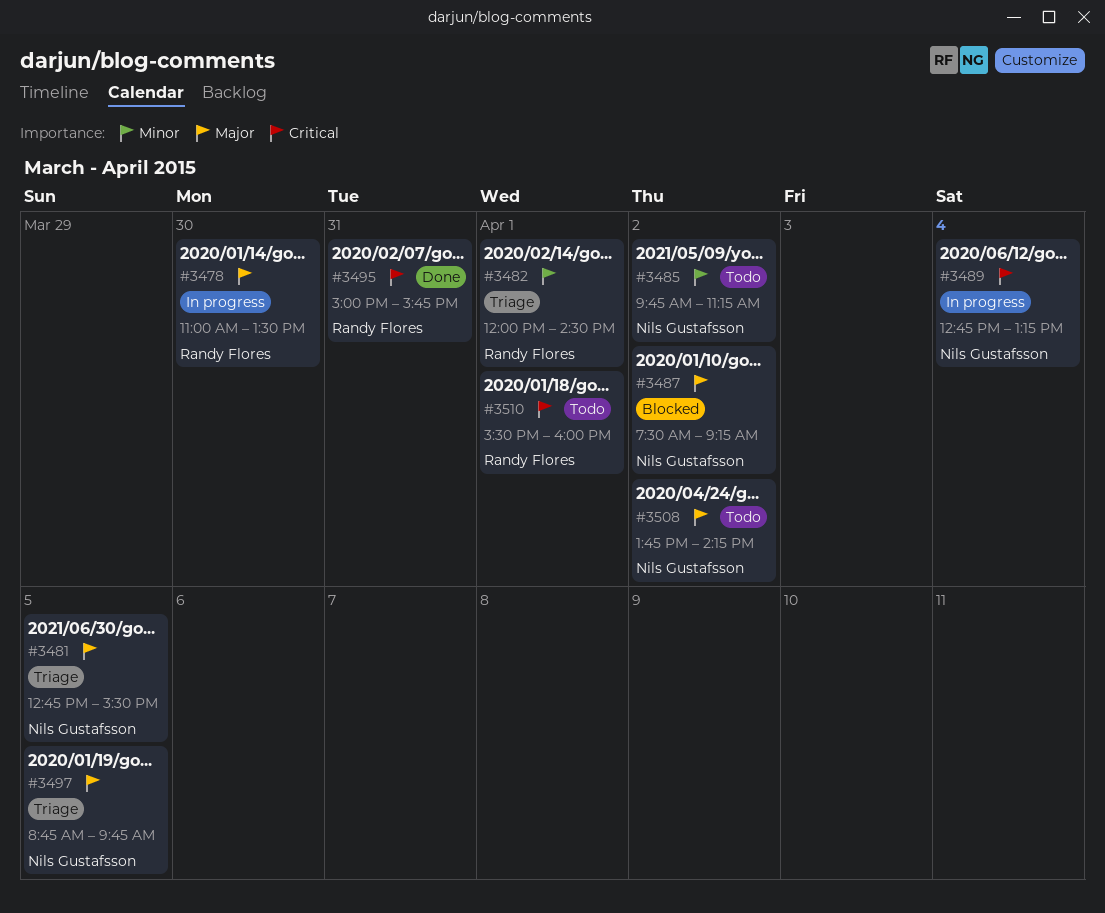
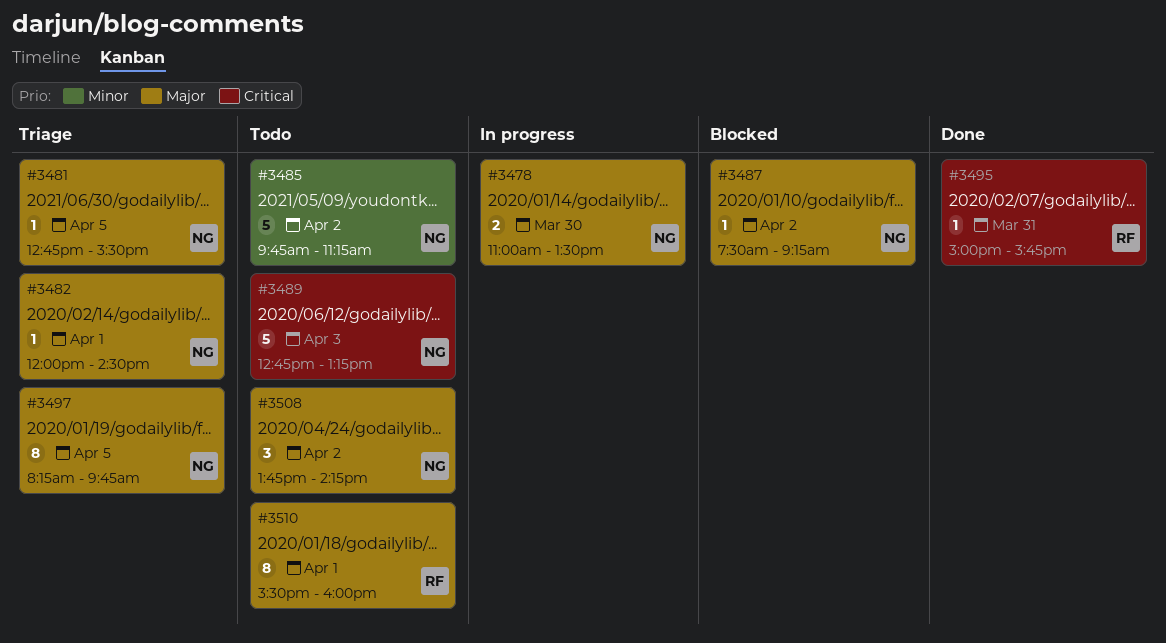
#3478, owner: Randy Flores -> Nils Gustafsson
#3482, owner: Randy Flores -> Nils Gustafsson
#3482, priority: Minor -> Major
#3489, status: In progress -> Todo
#3489, day: Apr 4 -> Apr 3
#3497, begins: 08:45 -> 08:15
#3510, priority: Critical -> Major

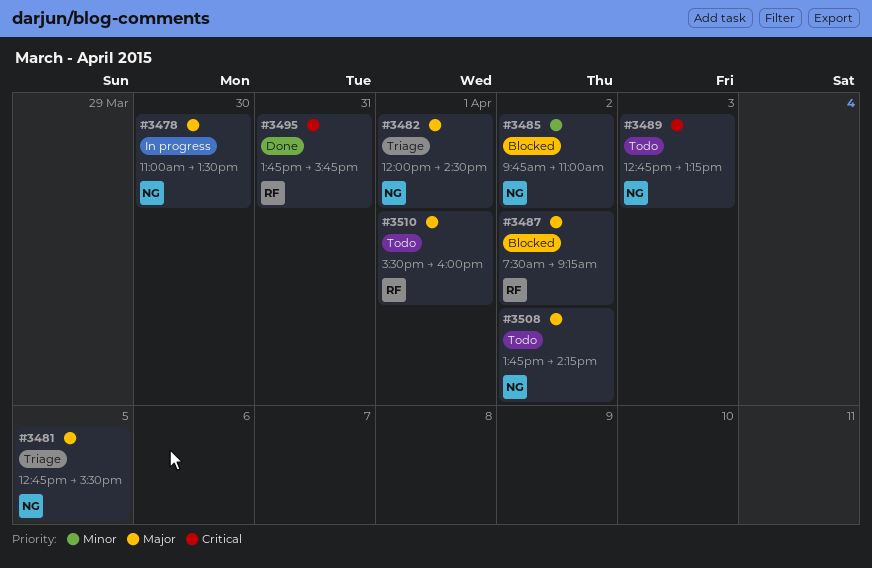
#3485, status: Todo -> Blocked
#3485, ends: 11:15 -> 11:00
#3487, owner: NG -> RF
#3495, begins: 15:00 -> 13:45
#3497: present -> none

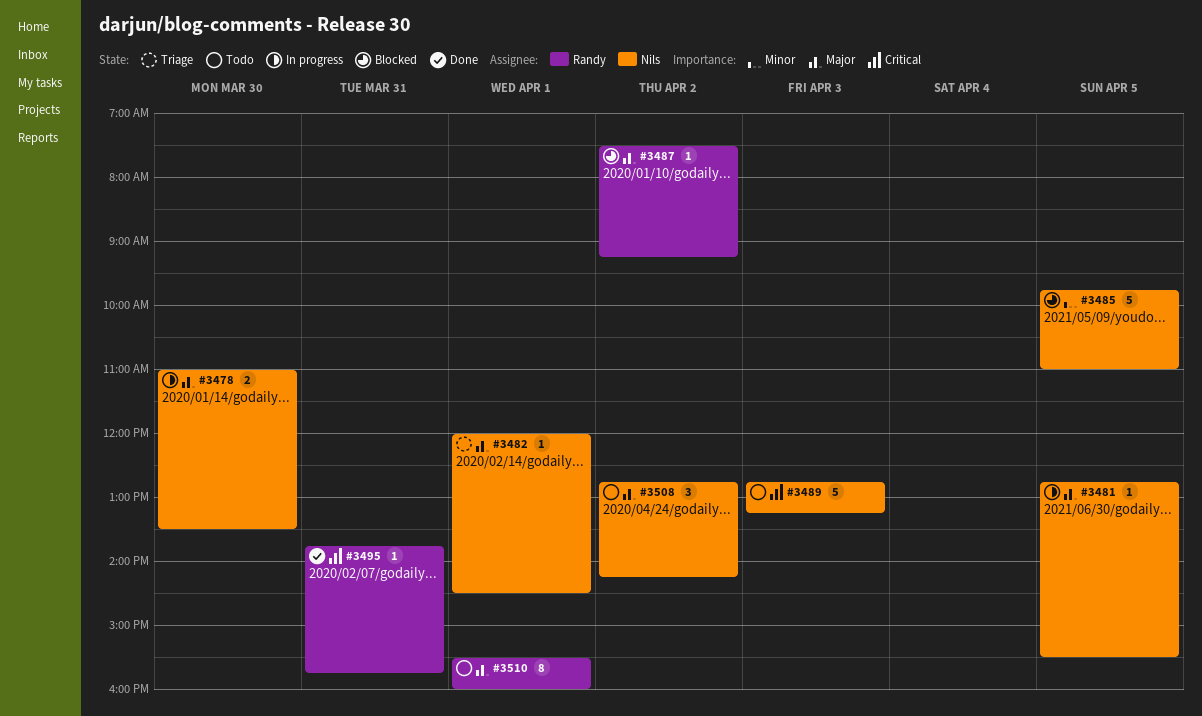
#3481, status: Triage -> In progress
#3485, day: Apr 2 -> Apr 5
#3508, begins: 13:45 -> 12:45

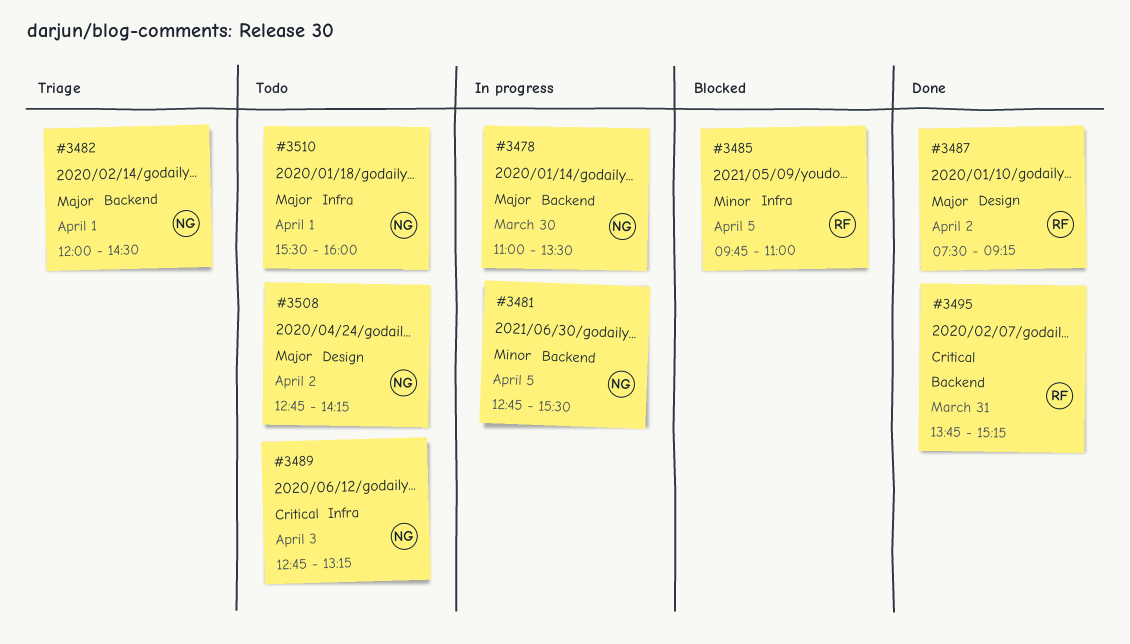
#3481, priority: Major -> Minor
#3485, owner: Nils -> Randy
#3487, status: Blocked -> Done
#3495, ends: 15:45 -> 15:15
#3510, owner: Randy -> Nils

